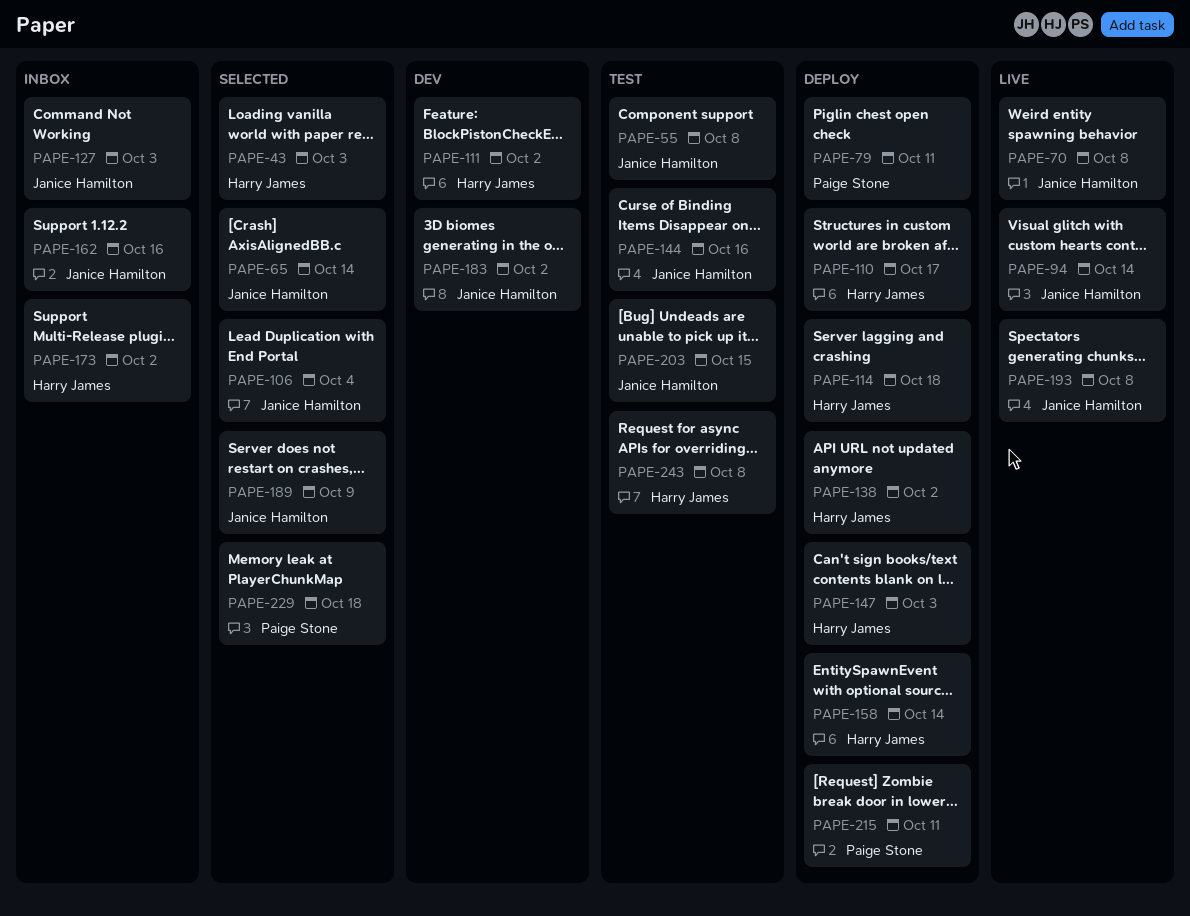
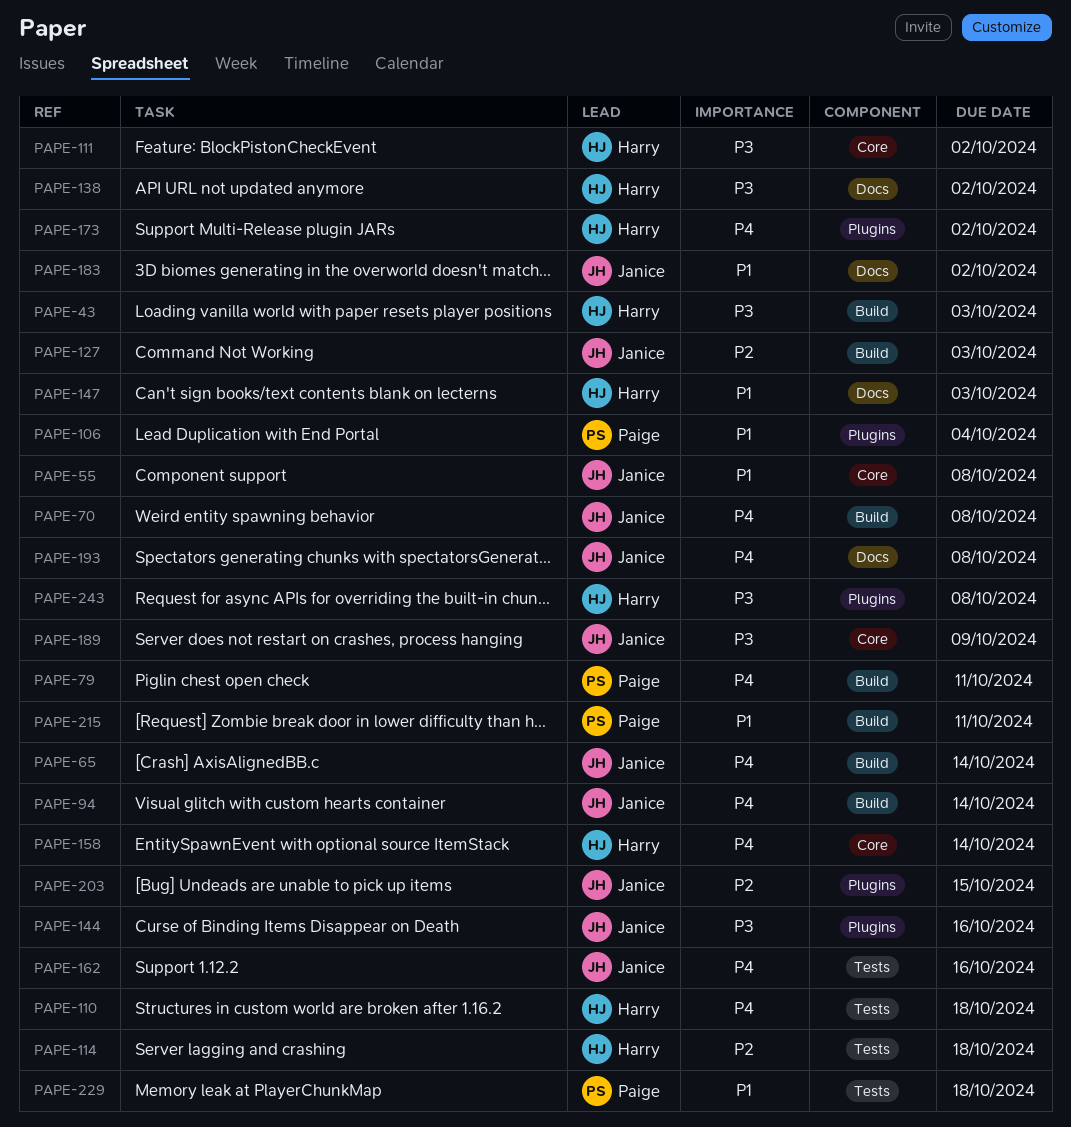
PAPE-106, owner: Janice Hamilton -> Paige Stone
PAPE-110, due: Oct 17 -> Oct 18

